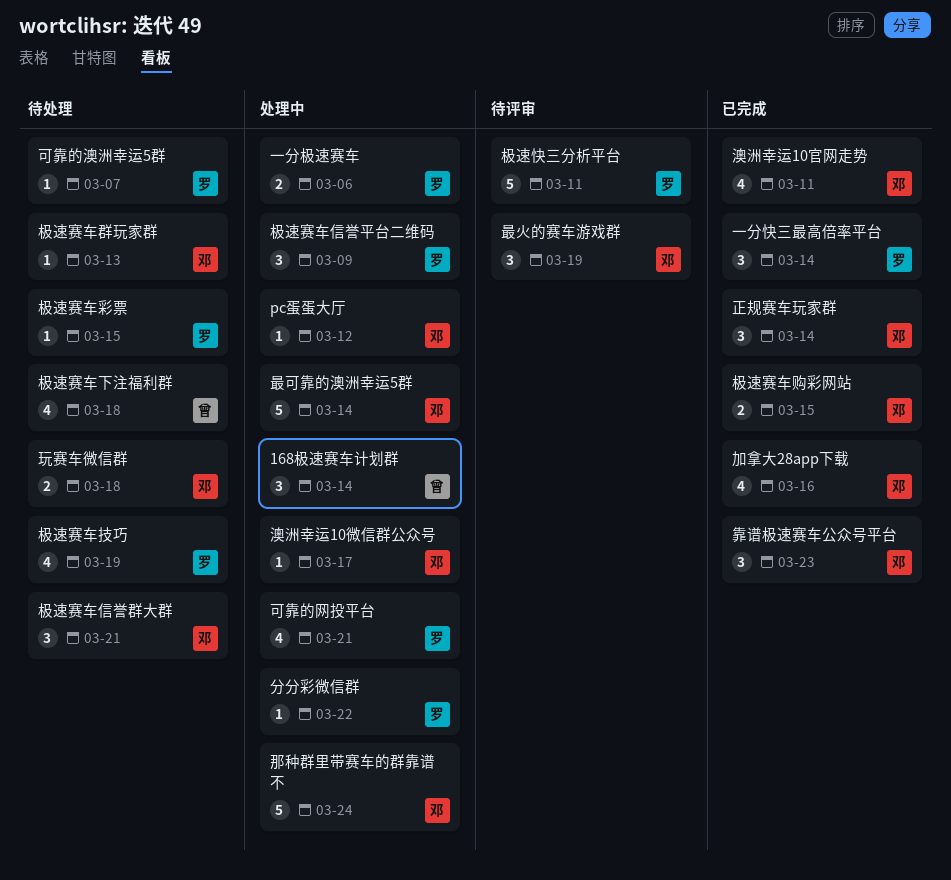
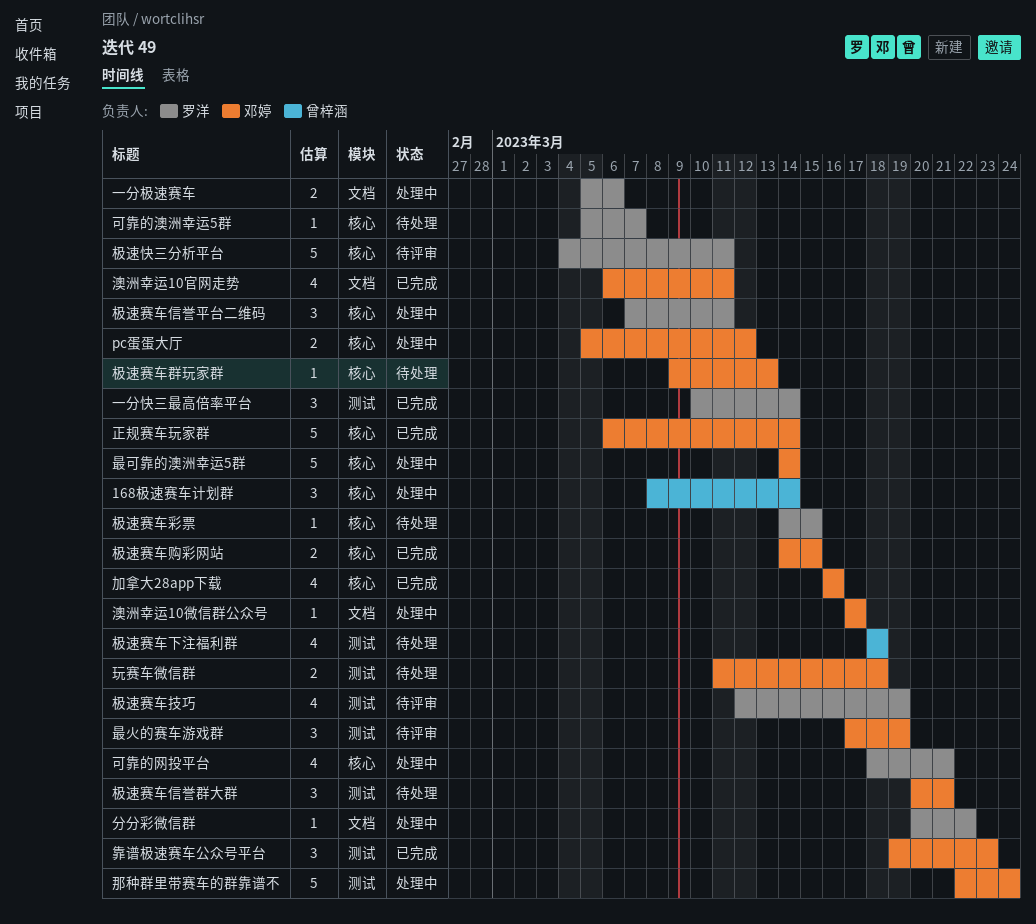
pc蛋蛋大厅, estimate: 1 -> 2
极速赛车信誉平台二维码, due: Mar 9 -> Mar 11
极速赛车技巧, status: 待处理 -> 待评审
正规赛车玩家群, estimate: 3 -> 5

